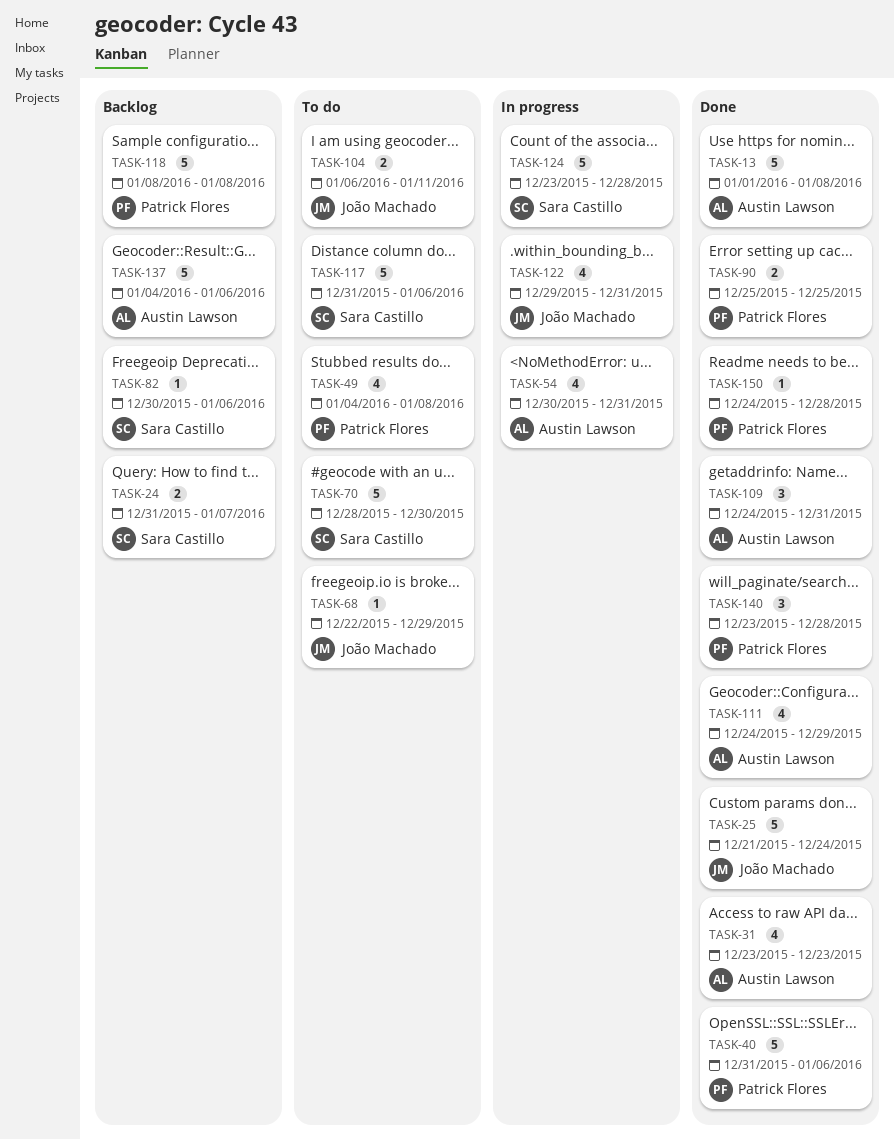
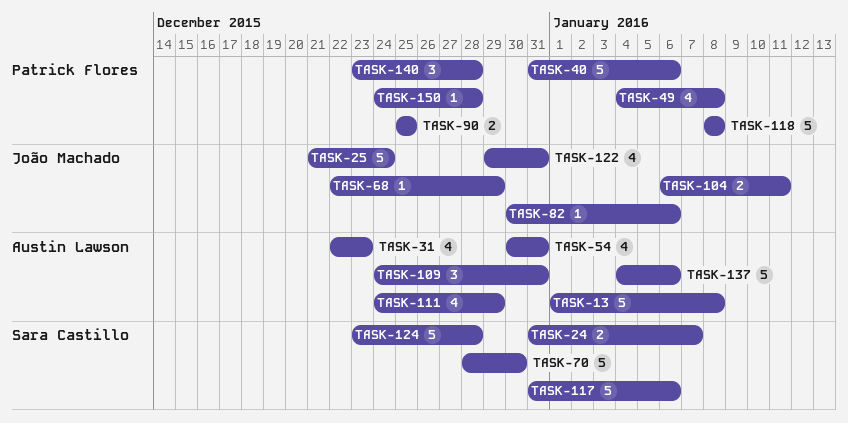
TASK-31, start: Dec 23 -> Dec 22
TASK-82, owner: Sara Castillo -> João Machado

